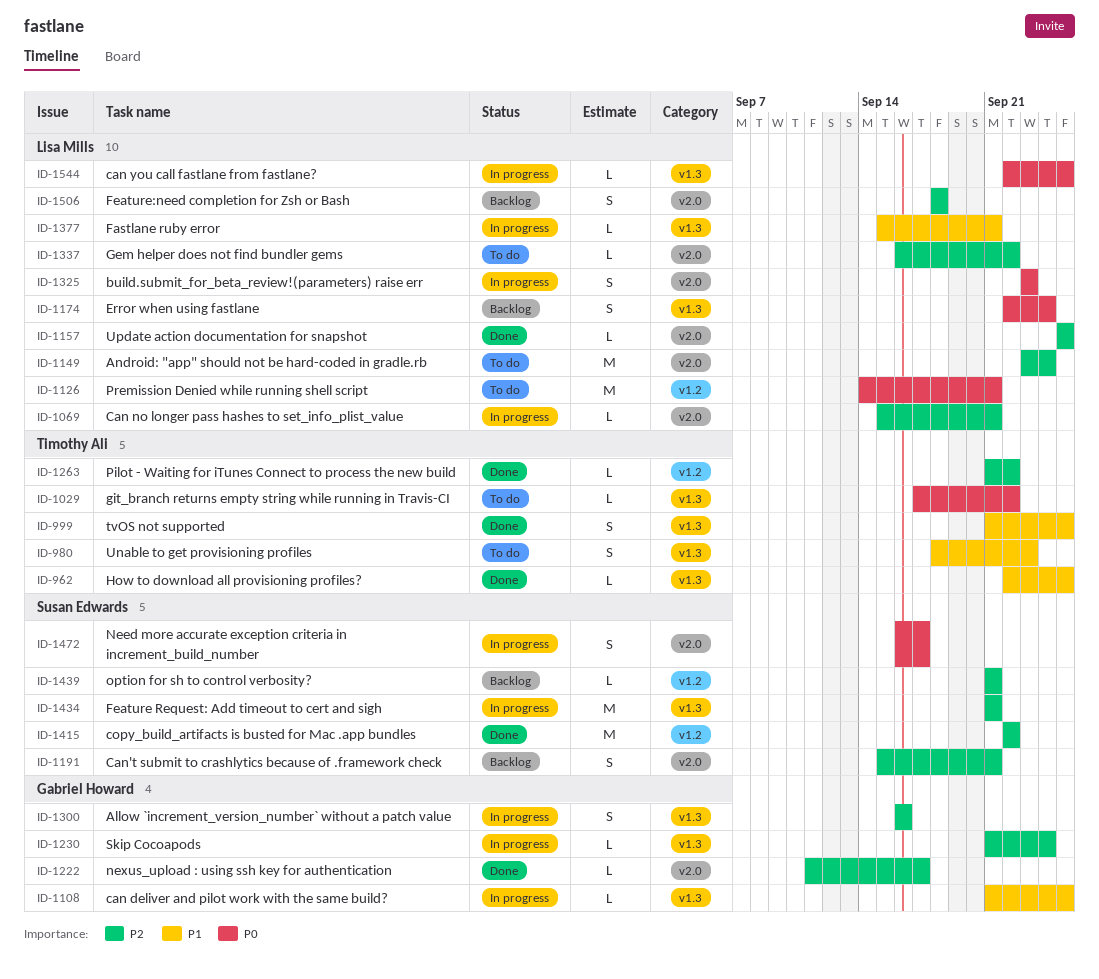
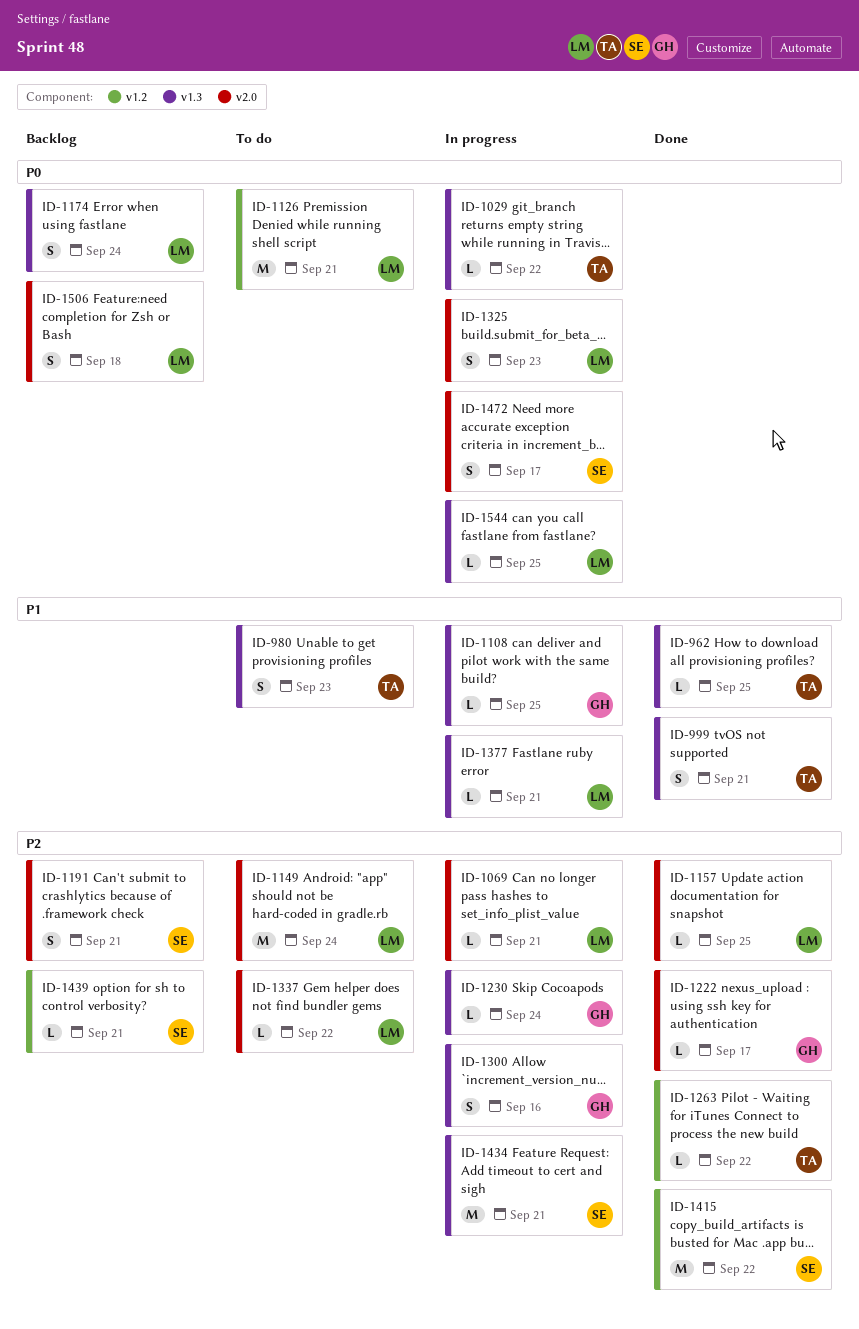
ID-999, due: Sep 25 -> Sep 21
ID-1029, status: To do -> In progress
ID-1506, priority: P2 -> P0

